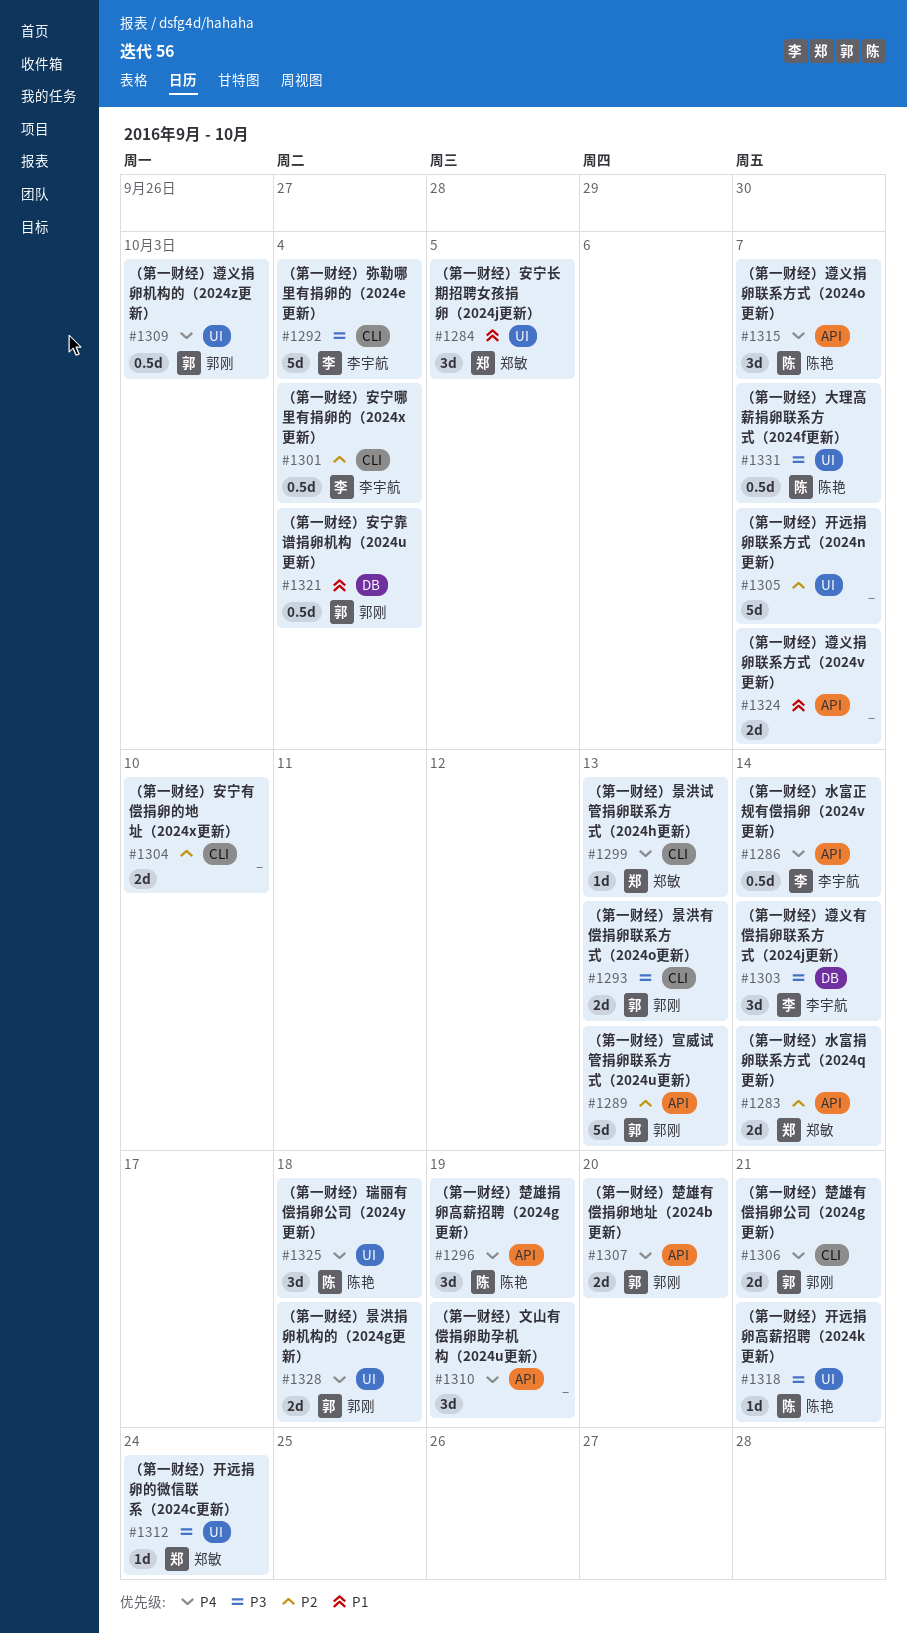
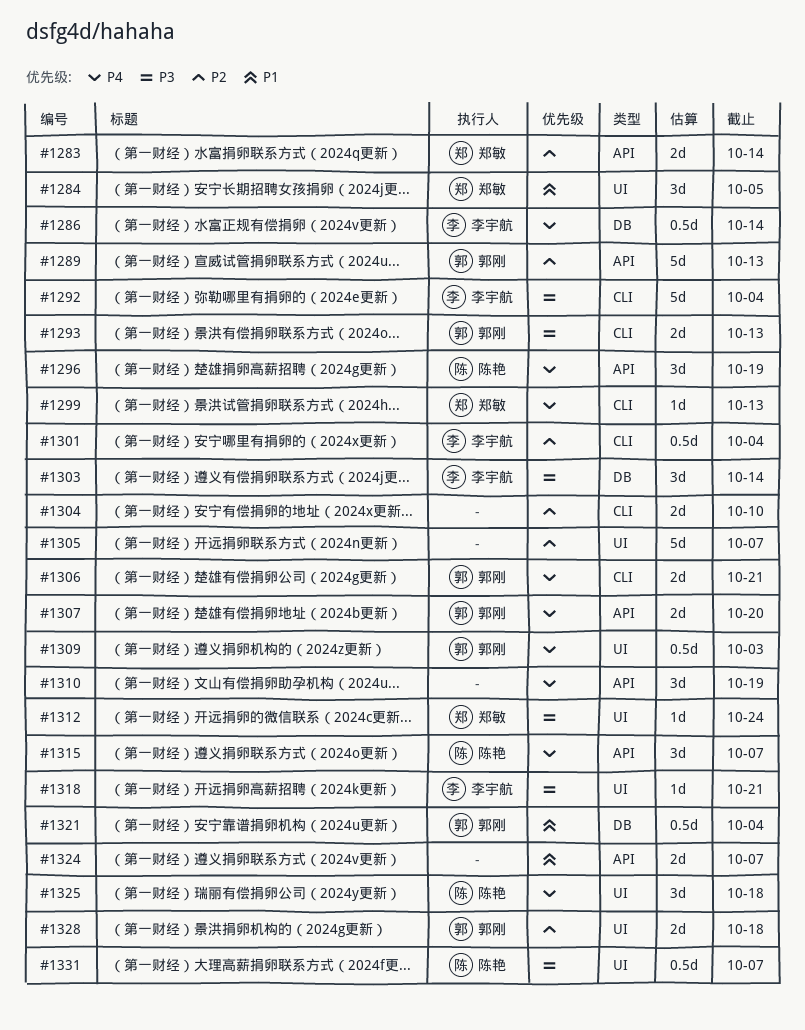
#1286, label: API -> DB
#1318, owner: 陈艳 -> 李宇航
#1328, priority: P4 -> P2

